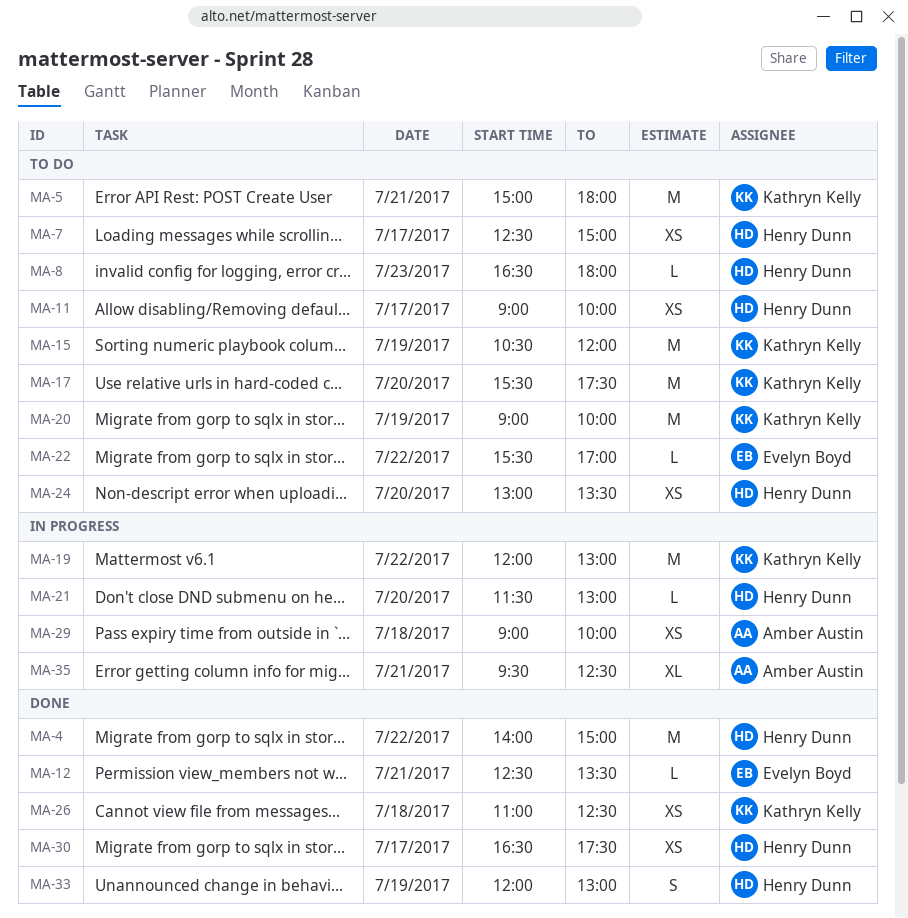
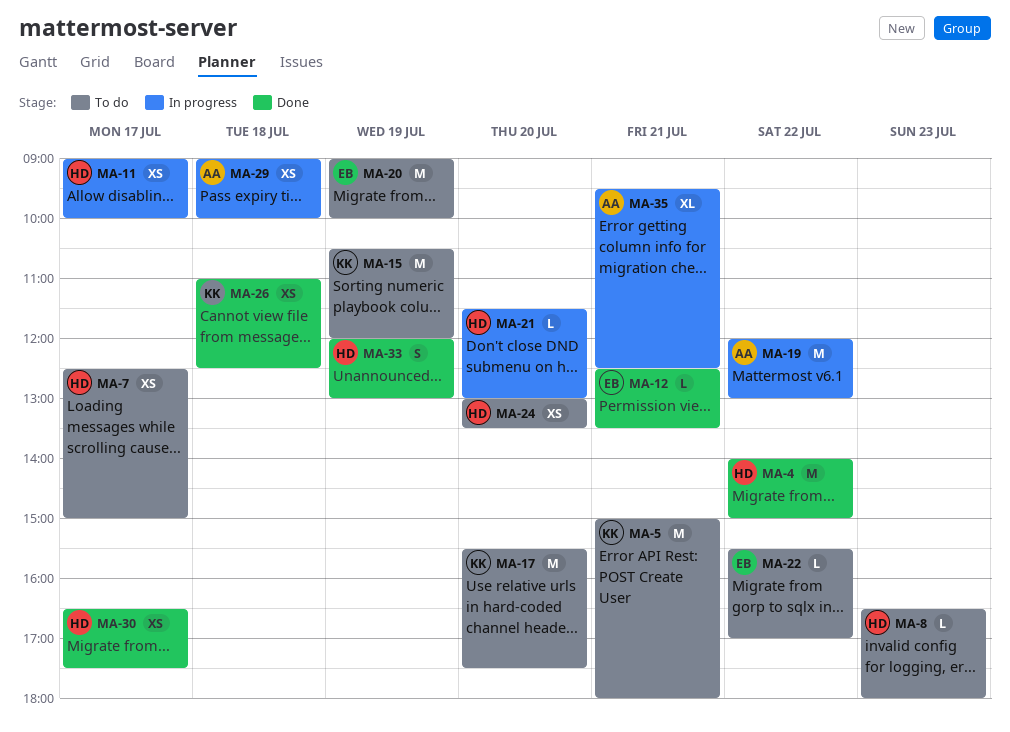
MA-11, status: To do -> In progress
MA-19, owner: Kathryn Kelly -> Amber Austin
MA-20, owner: Kathryn Kelly -> Evelyn Boyd

